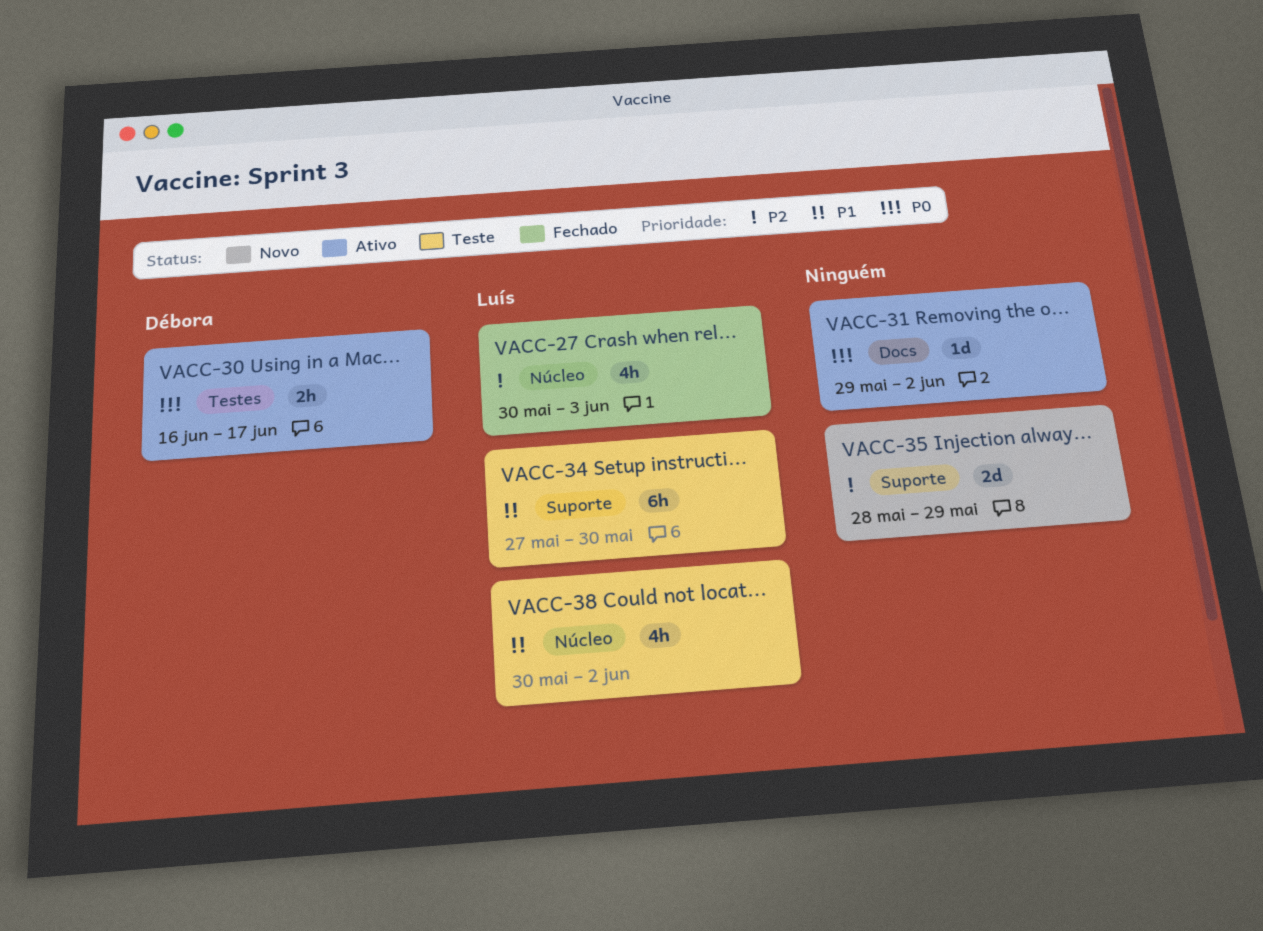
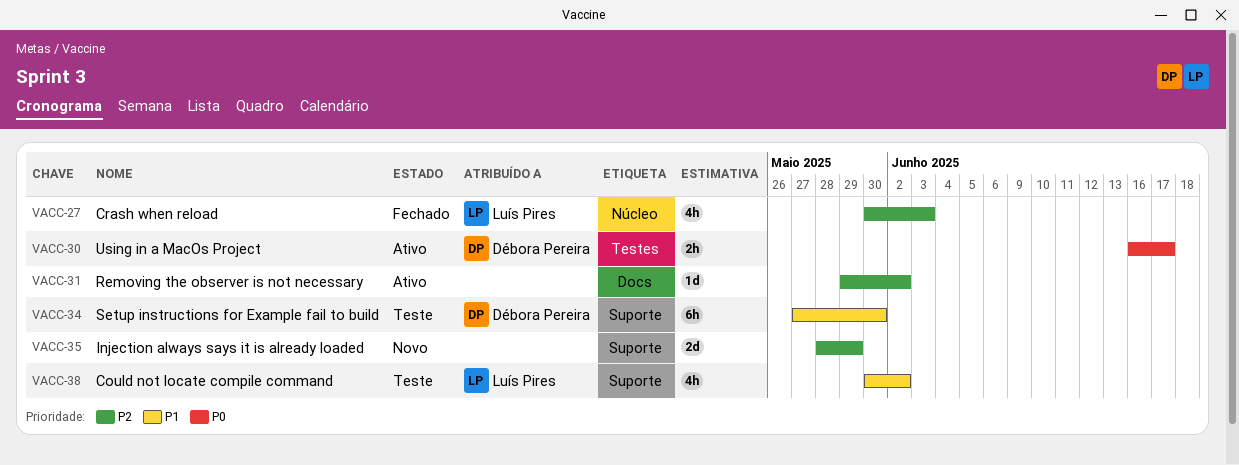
VACC-31, priority: P0 -> P2
VACC-34, owner: Luís Pires -> Débora Pereira
VACC-38, label: Núcleo -> Suporte

